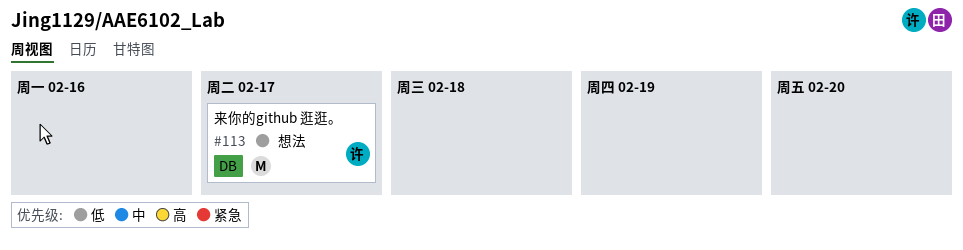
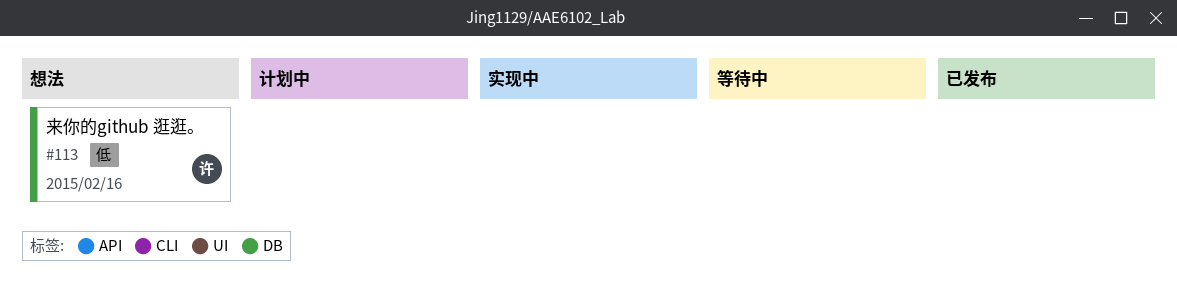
#113, due: Feb 17 -> Feb 16

